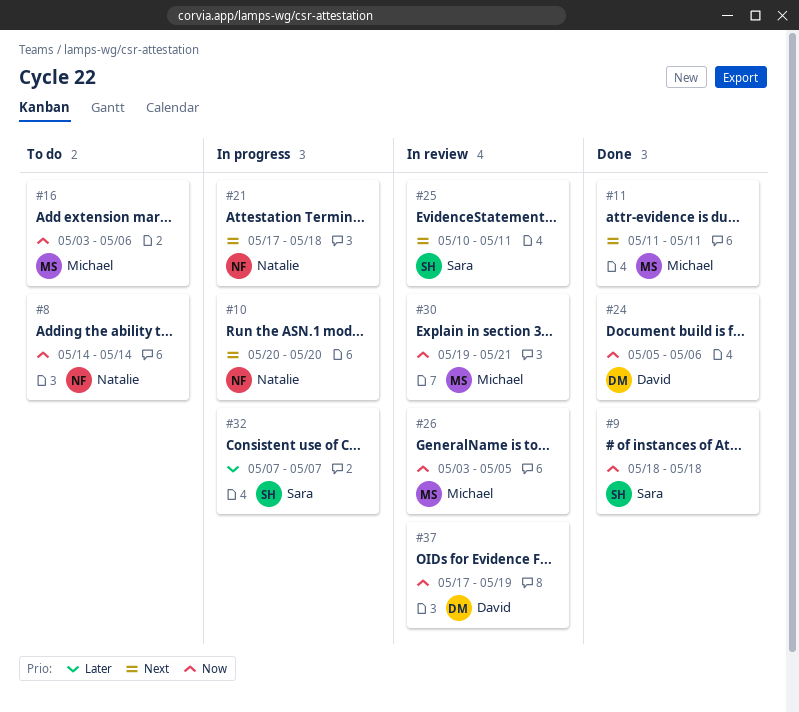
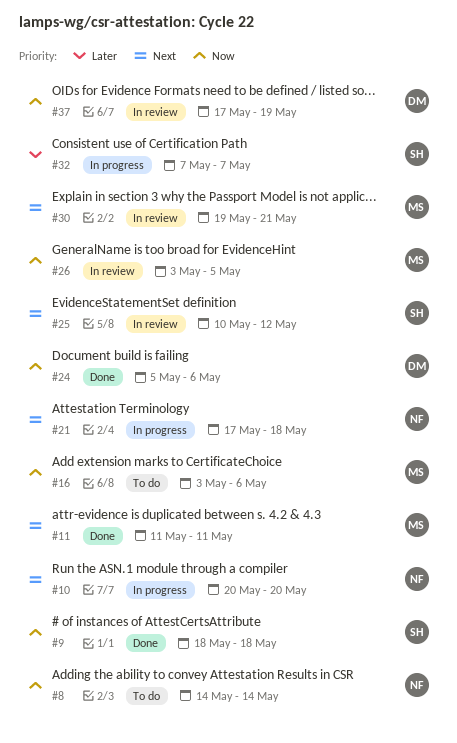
#25, due: May 11 -> May 12
#30, priority: Now -> Next

